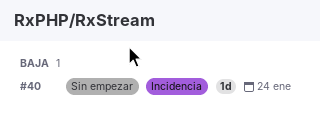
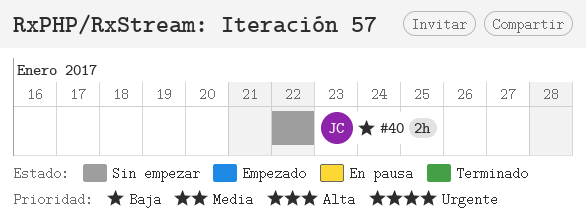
#40, estimate: 1d -> 2h
#40, due: Jan 24 -> Jan 22

